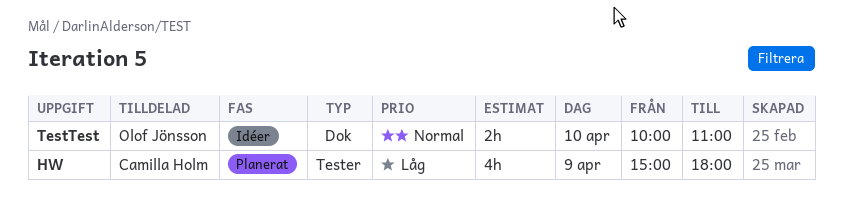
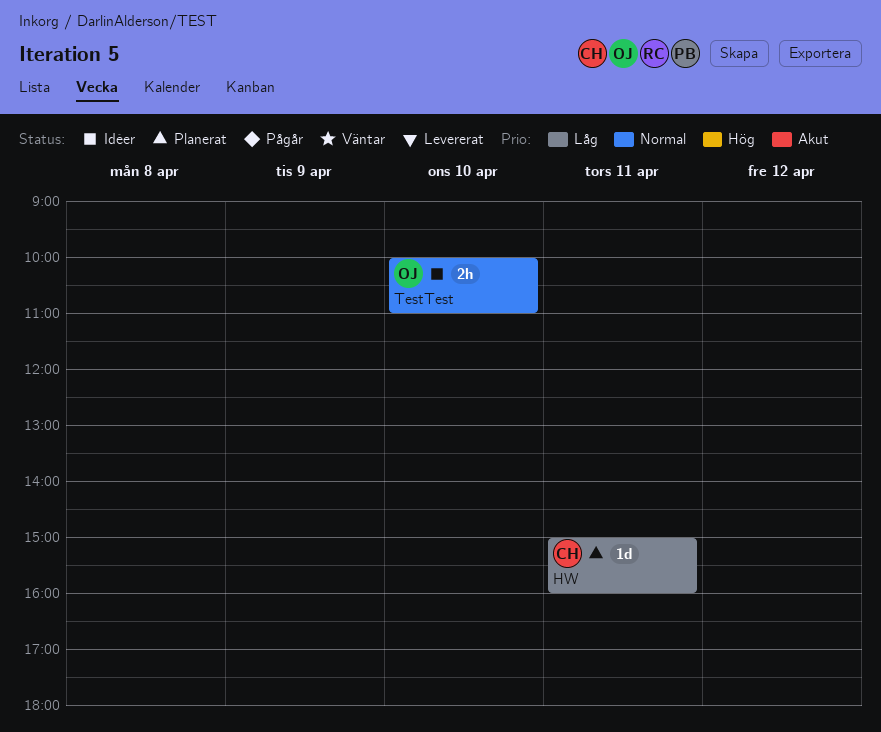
HW, estimate: 4h -> 1d
HW, day: Apr 9 -> Apr 11
HW, ends: 18:00 -> 16:00

